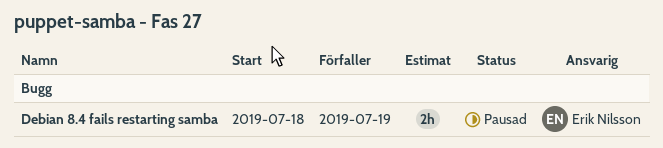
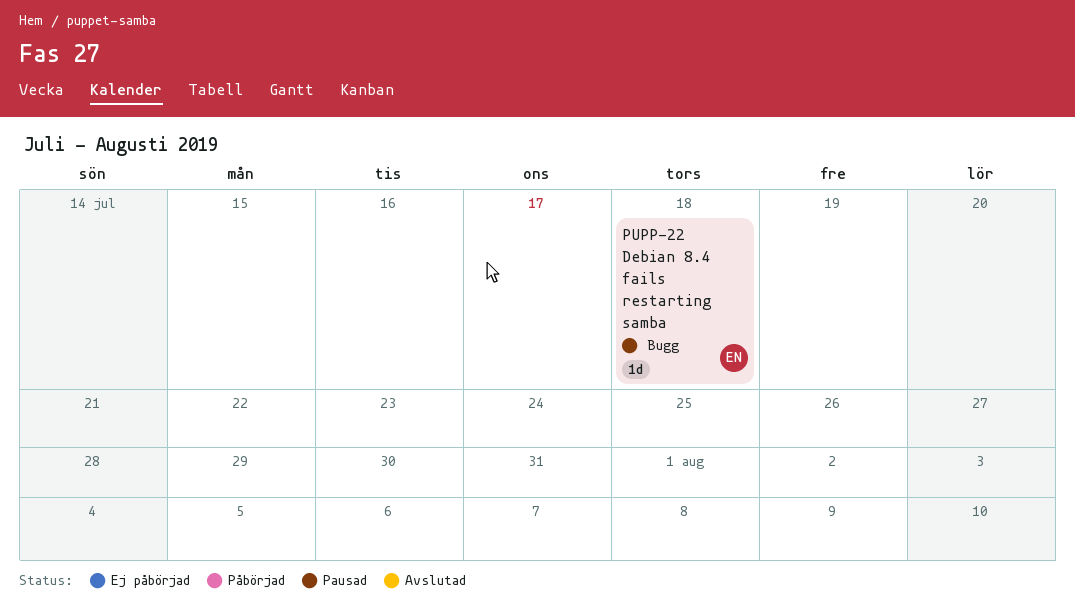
Debian 8.4 fails restarting samba, estimate: 2h -> 1d
Debian 8.4 fails restarting samba, due: Jul 19 -> Jul 18

